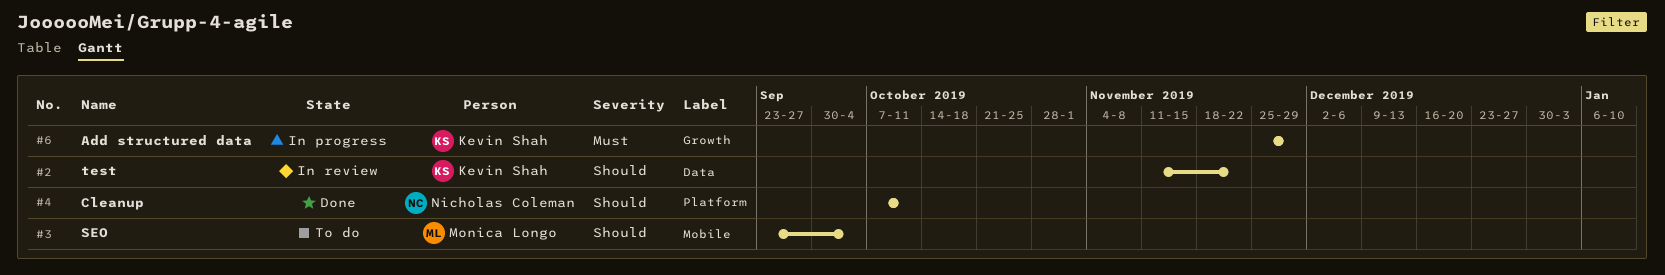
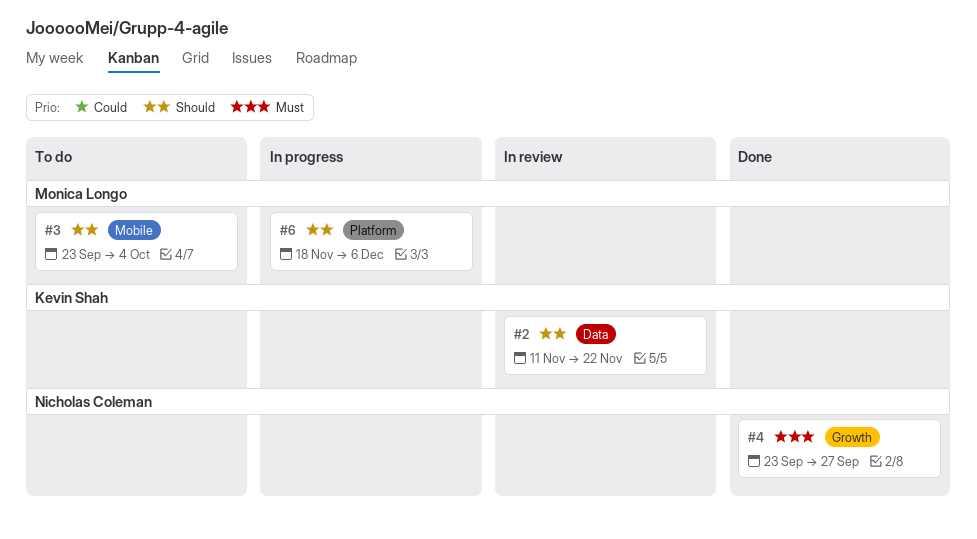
#4, priority: Should -> Must
#4, label: Platform -> Growth
#4, start: Oct 7 -> Sep 23
#4, due: Oct 11 -> Sep 27
#6, owner: Kevin Shah -> Monica Longo
#6, priority: Must -> Should
#6, label: Growth -> Platform
#6, start: Nov 25 -> Nov 18
#6, due: Nov 29 -> Dec 6

